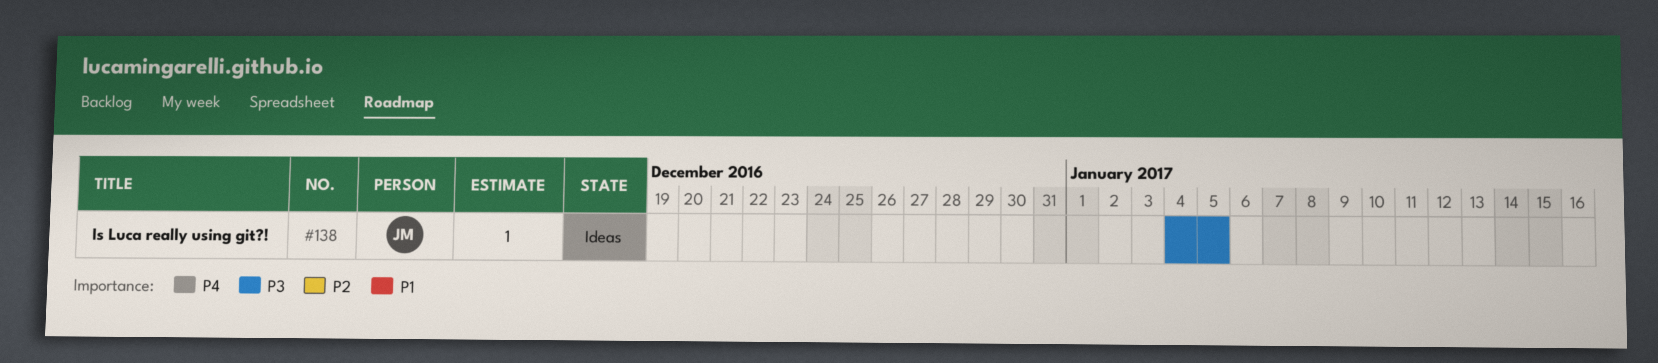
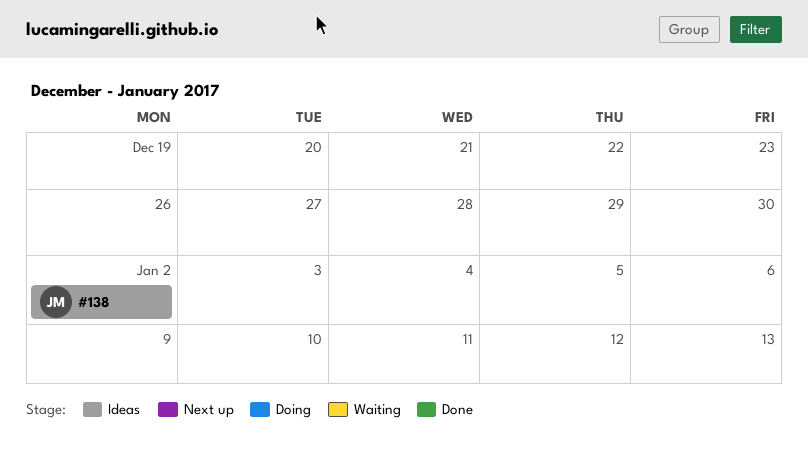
#138, start: Jan 4 -> Jan 2
#138, due: Jan 5 -> Jan 2

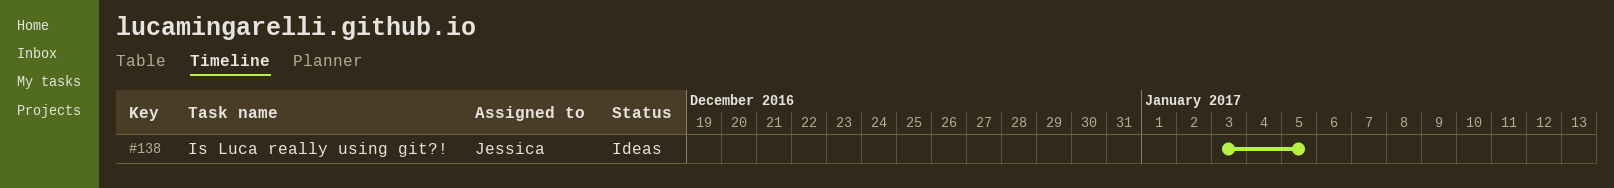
#138, start: Jan 2 -> Jan 3
#138, due: Jan 2 -> Jan 5

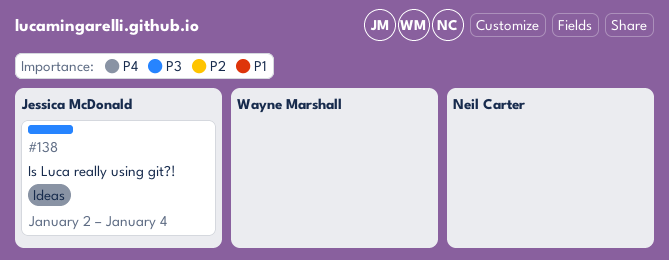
#138, start: Jan 3 -> Jan 2
#138, due: Jan 5 -> Jan 4

